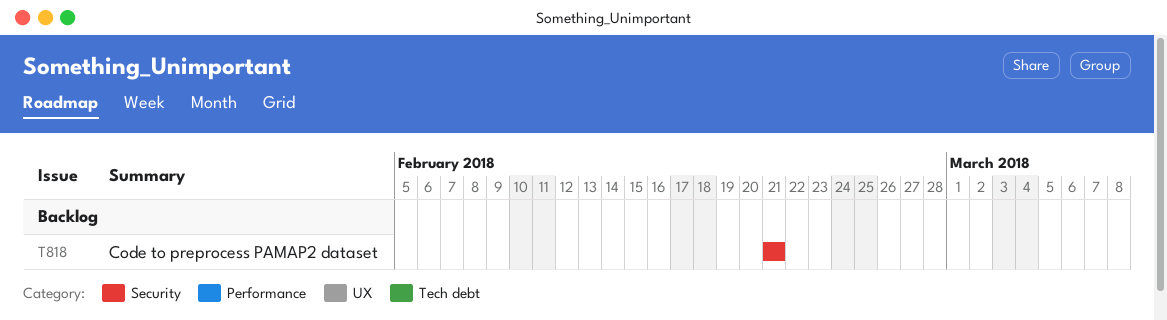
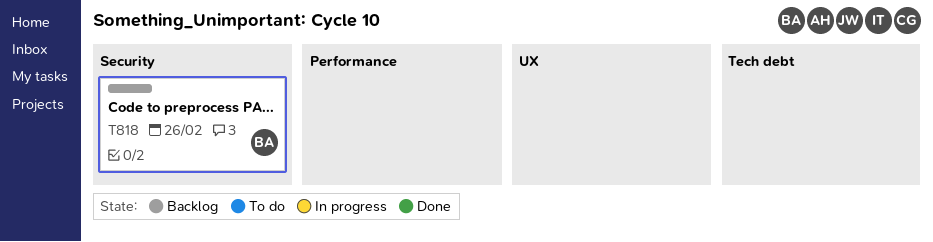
T818, due: Feb 21 -> Feb 26

